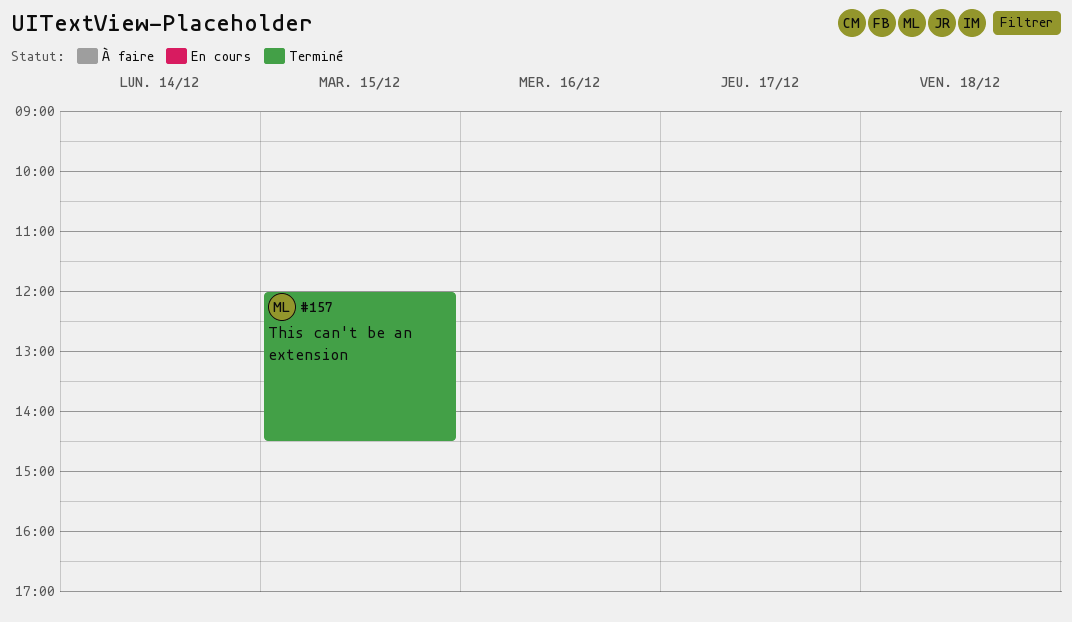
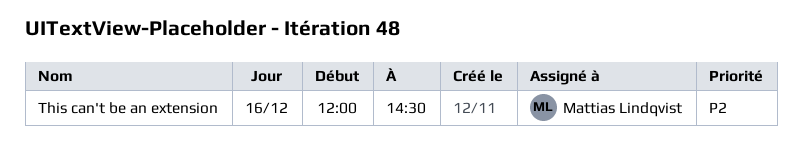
This can't be an extension, day: Dec 15 -> Dec 16

